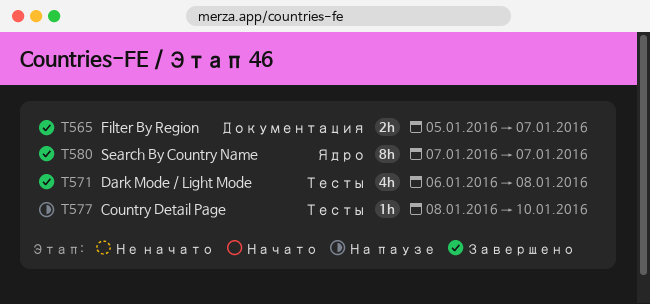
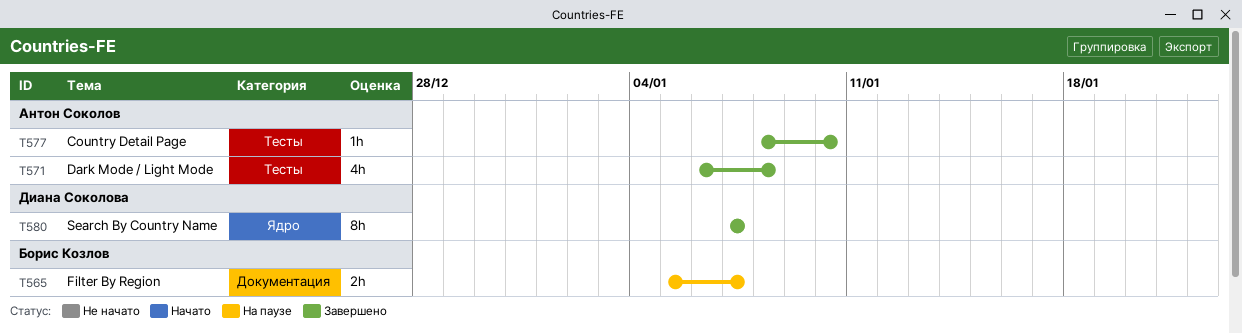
T565, status: Завершено -> На паузе
T577, status: На паузе -> Завершено

